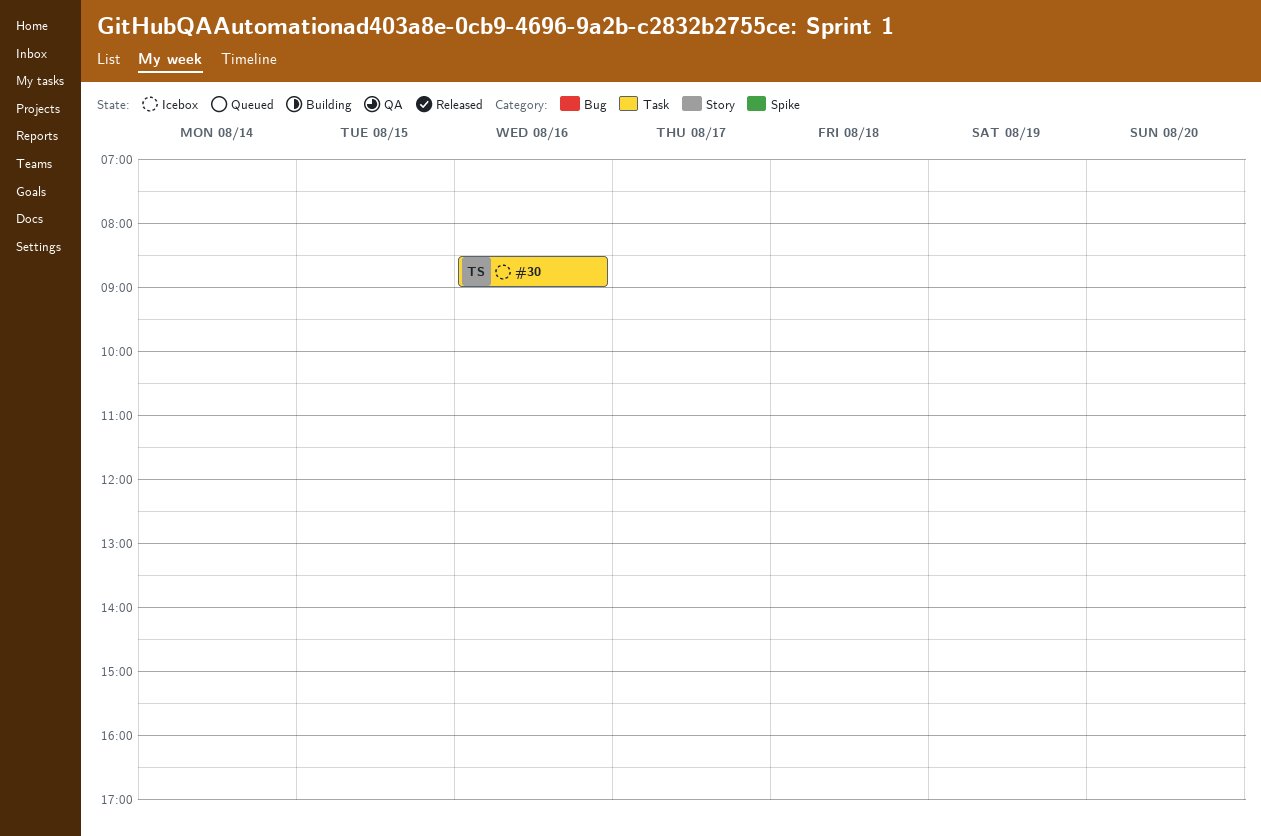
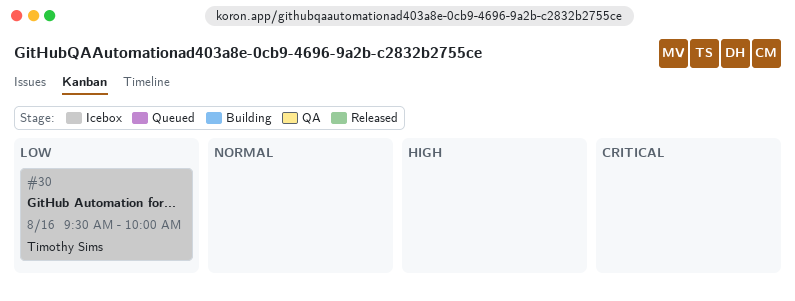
#30, begins: 08:30 -> 09:30
#30, ends: 09:00 -> 10:00

